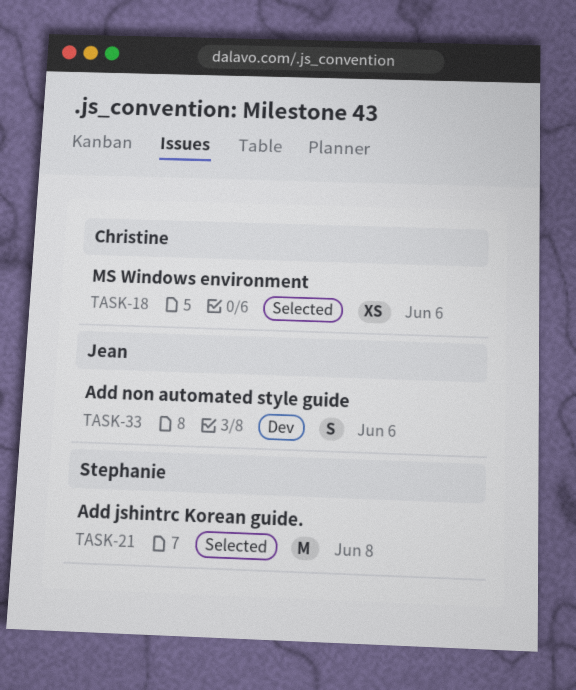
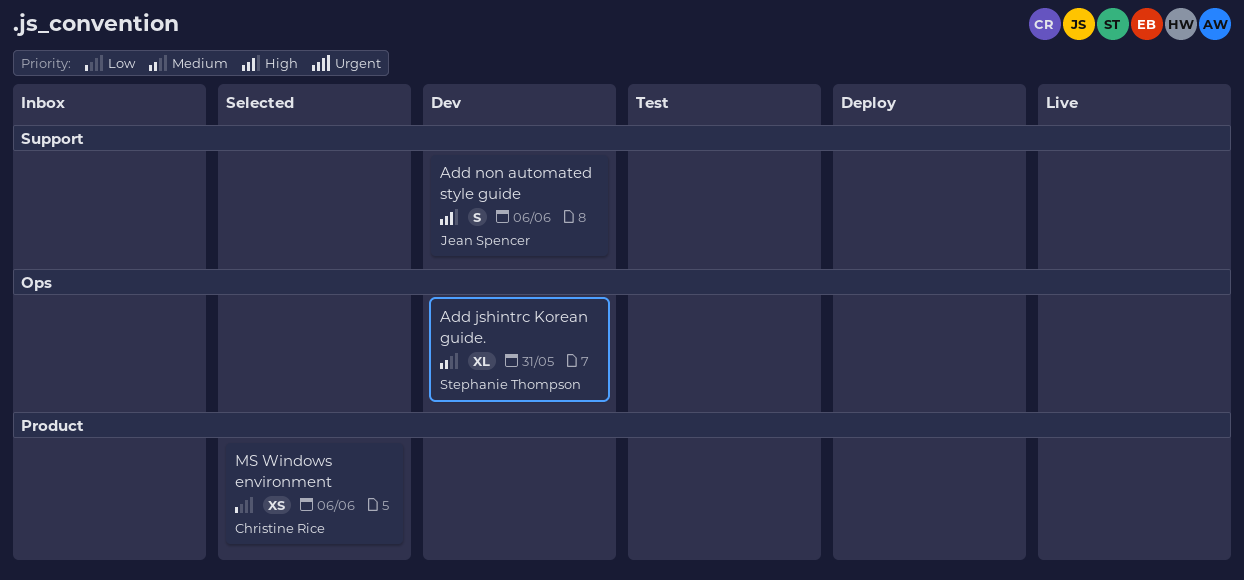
Add jshintrc Korean guide., status: Selected -> Dev
Add jshintrc Korean guide., estimate: M -> XL
Add jshintrc Korean guide., due: Jun 8 -> May 31

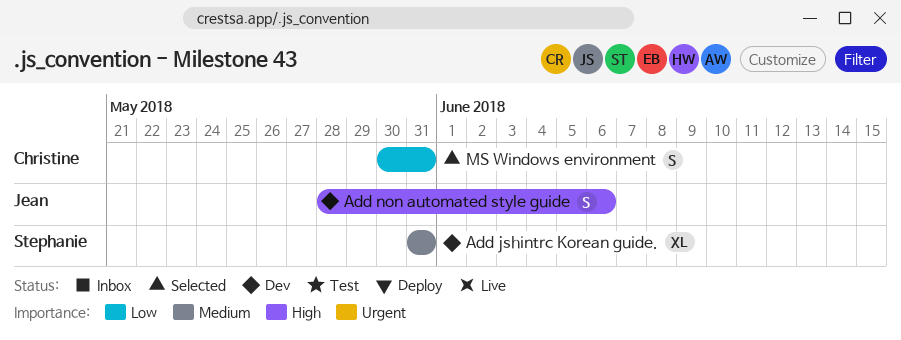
MS Windows environment, estimate: XS -> S
MS Windows environment, due: Jun 6 -> May 31

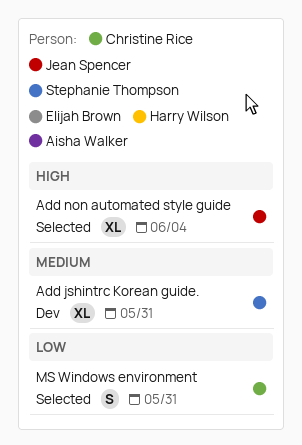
Add non automated style guide, status: Dev -> Selected
Add non automated style guide, estimate: S -> XL
Add non automated style guide, due: Jun 6 -> Jun 4

